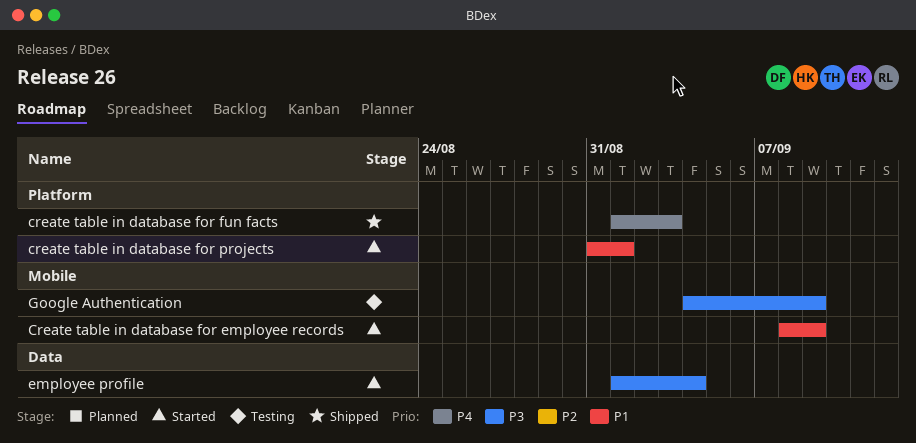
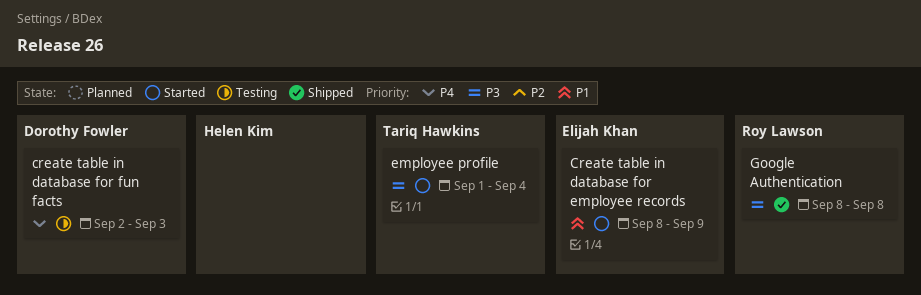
create table in database for fun facts, status: Shipped -> Testing
create table in database for fun facts, start: Sep 1 -> Sep 2
create table in database for projects: present -> none
Google Authentication, status: Testing -> Shipped
Google Authentication, start: Sep 4 -> Sep 8
Google Authentication, due: Sep 9 -> Sep 8

